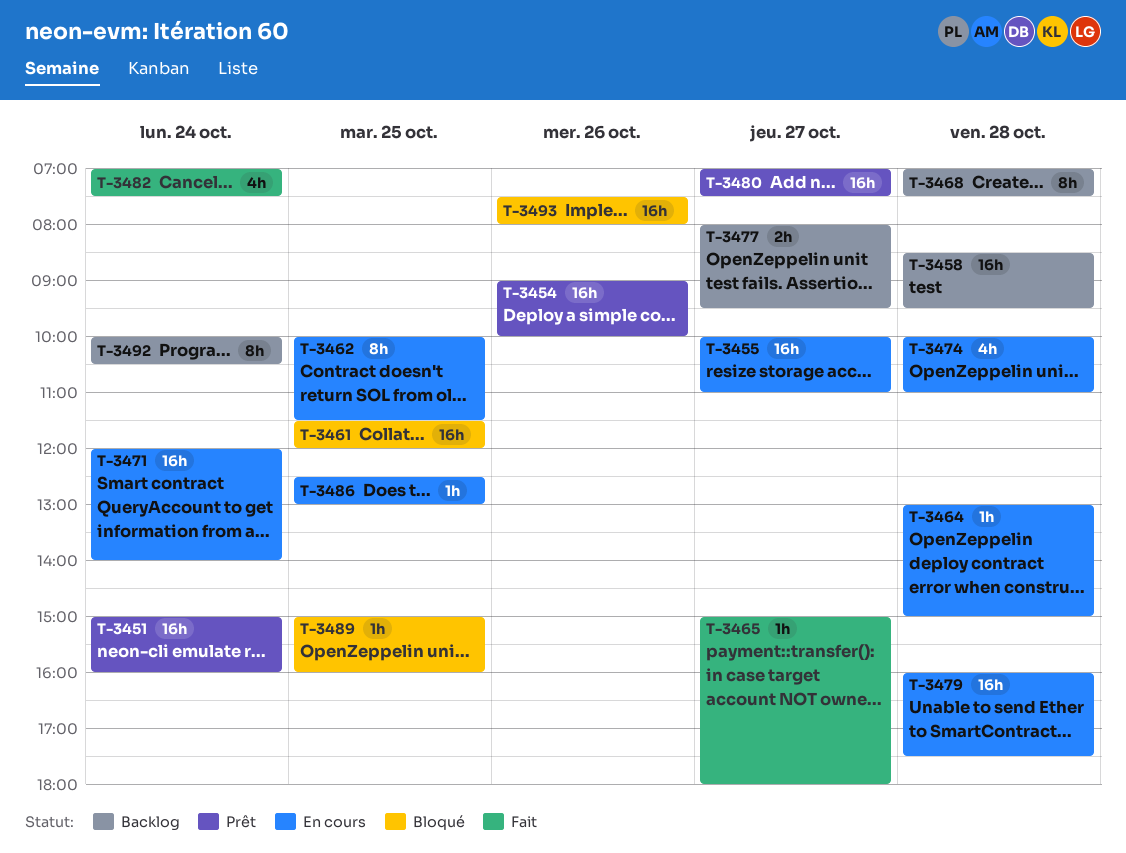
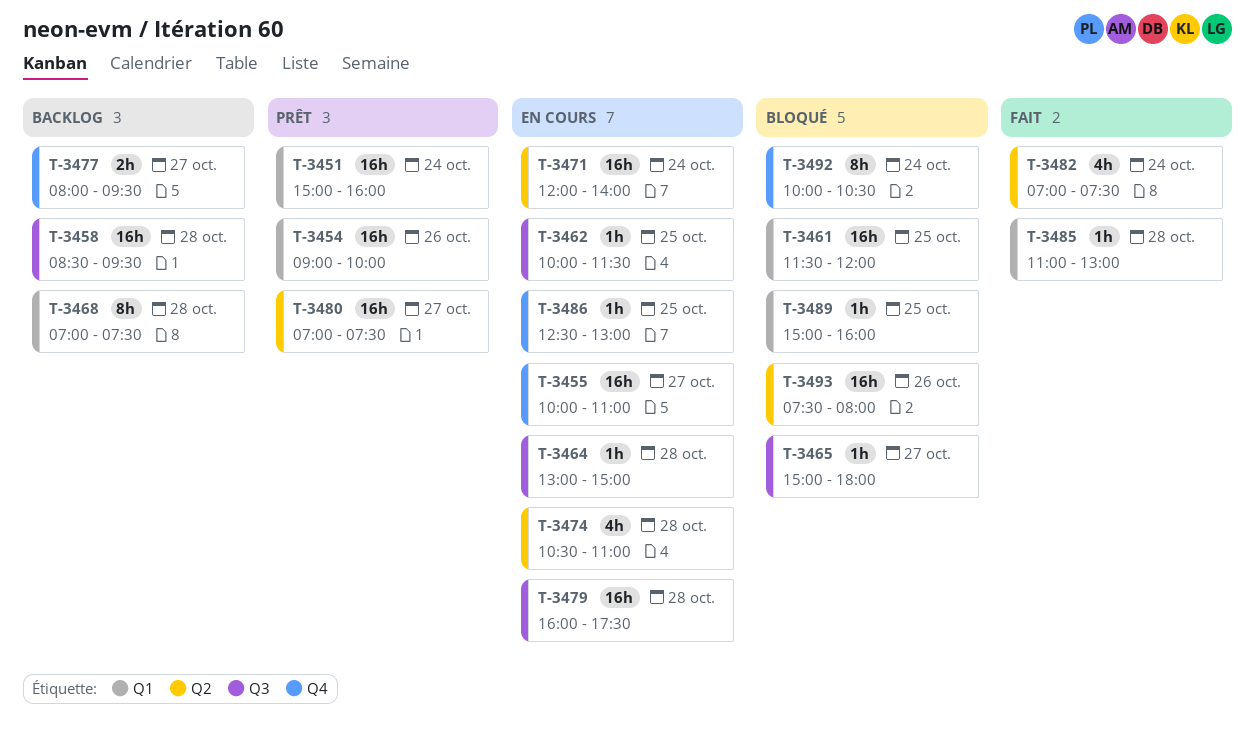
T-3462, estimate: 8h -> 1h
T-3465, status: Fait -> Bloqué
T-3474, begins: 10:00 -> 10:30
T-3485: none -> present
T-3492, status: Backlog -> Bloqué

